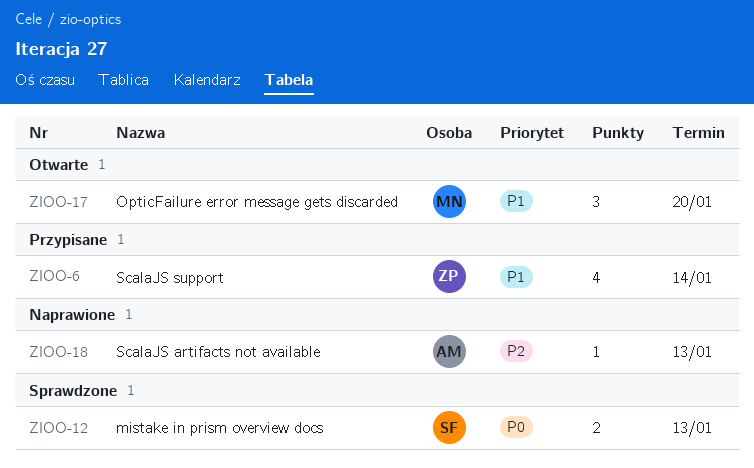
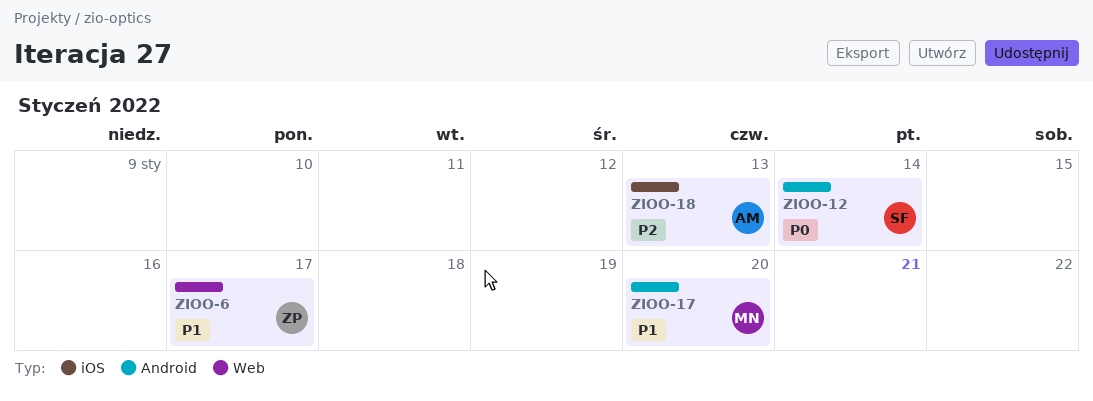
ZIOO-6, due: Jan 14 -> Jan 17
ZIOO-12, due: Jan 13 -> Jan 14

